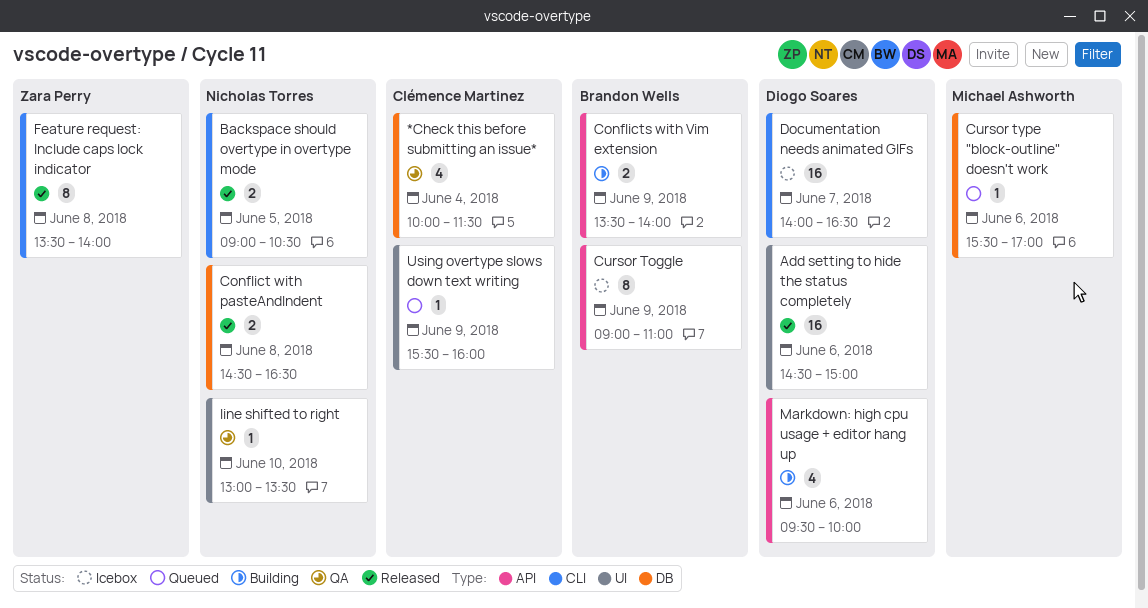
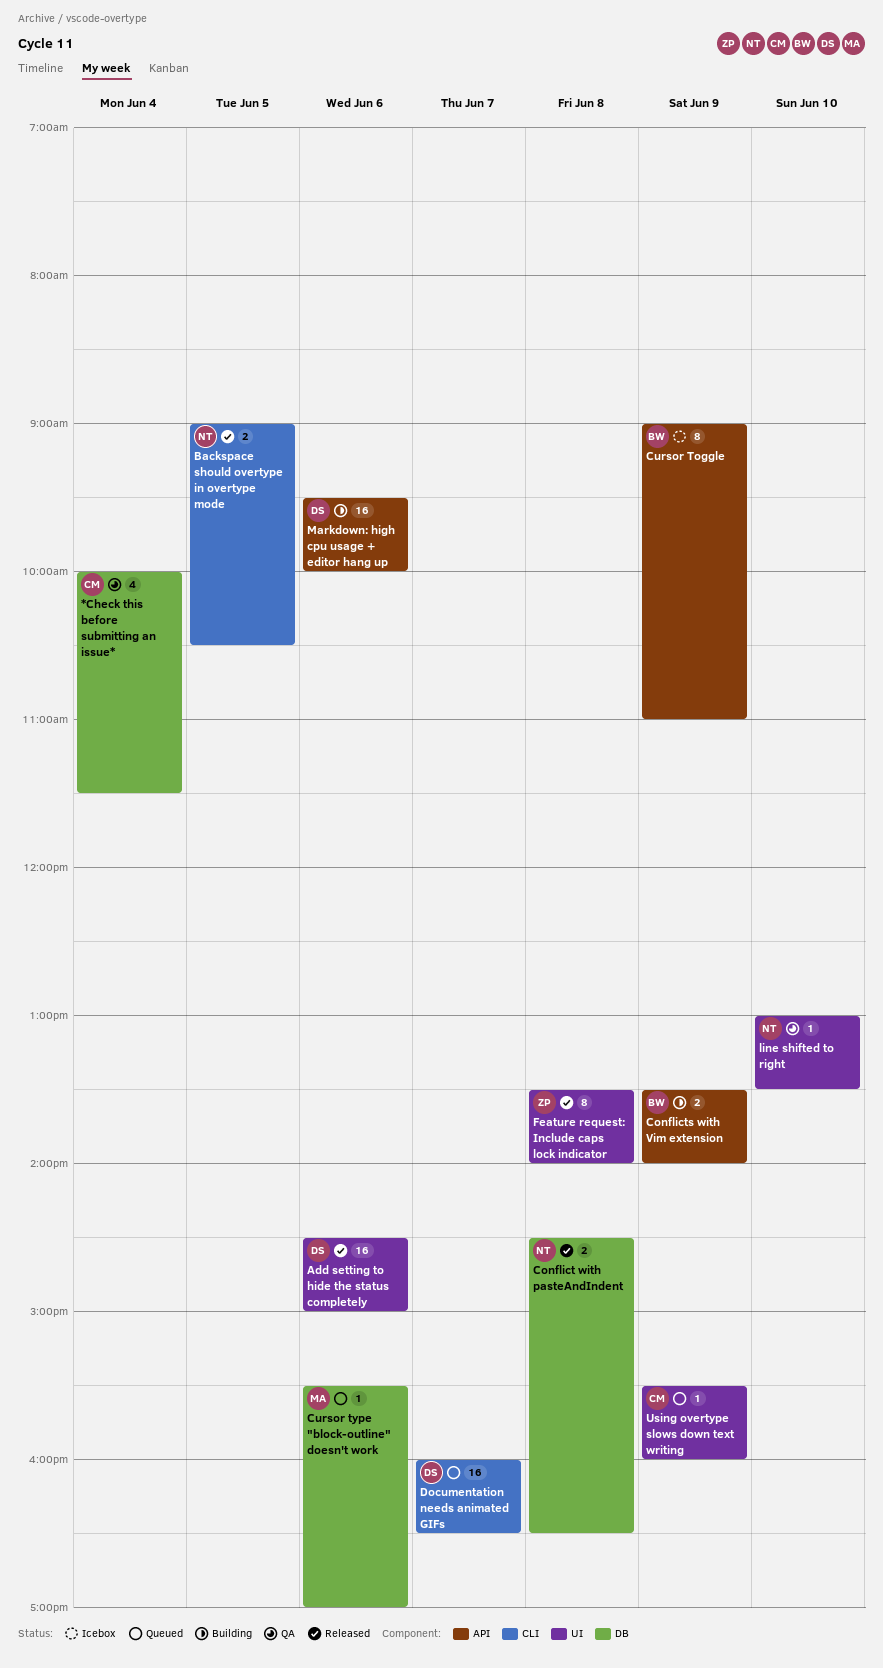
Documentation needs animated GIFs, status: Icebox -> Queued
Documentation needs animated GIFs, begins: 14:00 -> 16:00
Feature request: Include caps lock indicator, label: CLI -> UI
Markdown: high cpu usage + editor hang up, estimate: 4 -> 16

